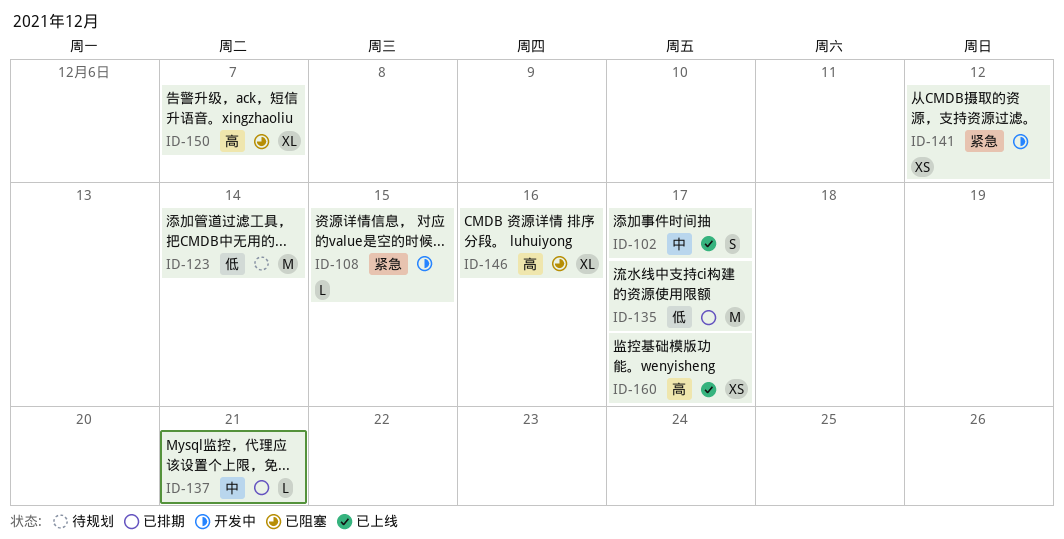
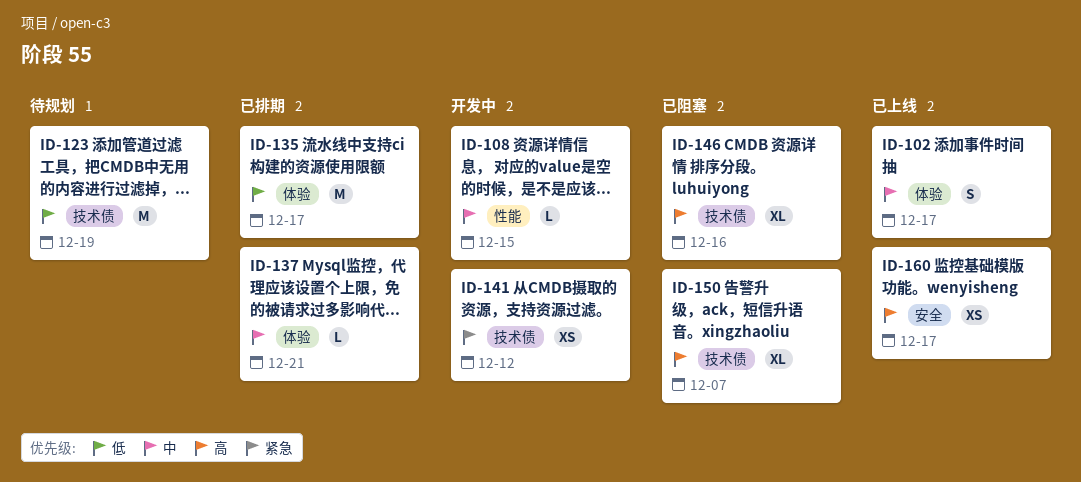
ID-108, priority: 紧急 -> 中
ID-123, due: Dec 14 -> Dec 19

